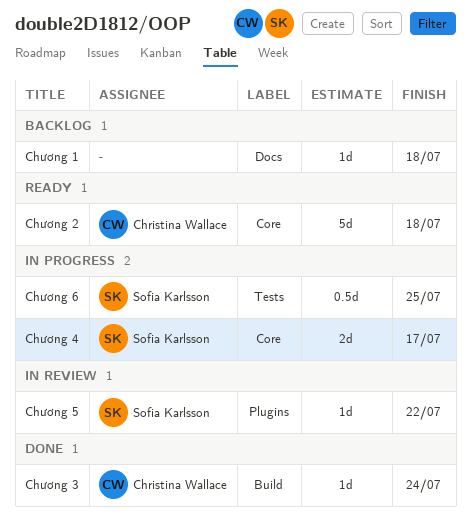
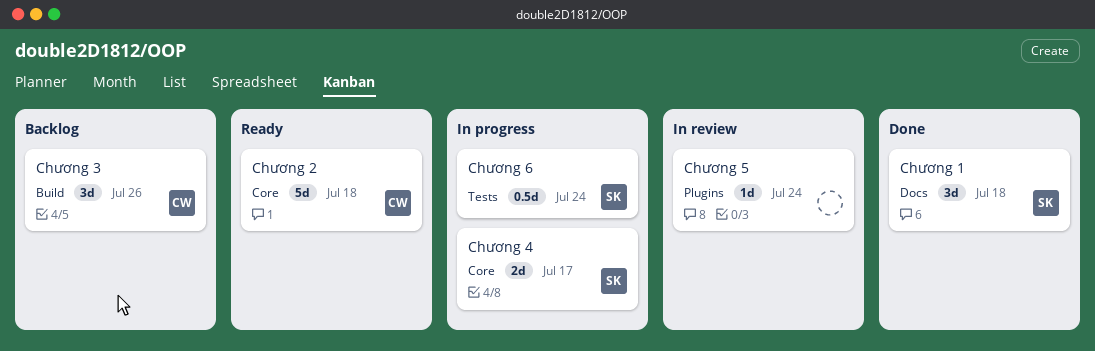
Chương 1, status: Backlog -> Done
Chương 1, owner: none -> Sofia Karlsson
Chương 1, estimate: 1d -> 3d
Chương 3, status: Done -> Backlog
Chương 3, estimate: 1d -> 3d
Chương 3, due: Jul 24 -> Jul 26
Chương 5, owner: Sofia Karlsson -> none
Chương 5, due: Jul 22 -> Jul 24
Chương 6, due: Jul 25 -> Jul 24

